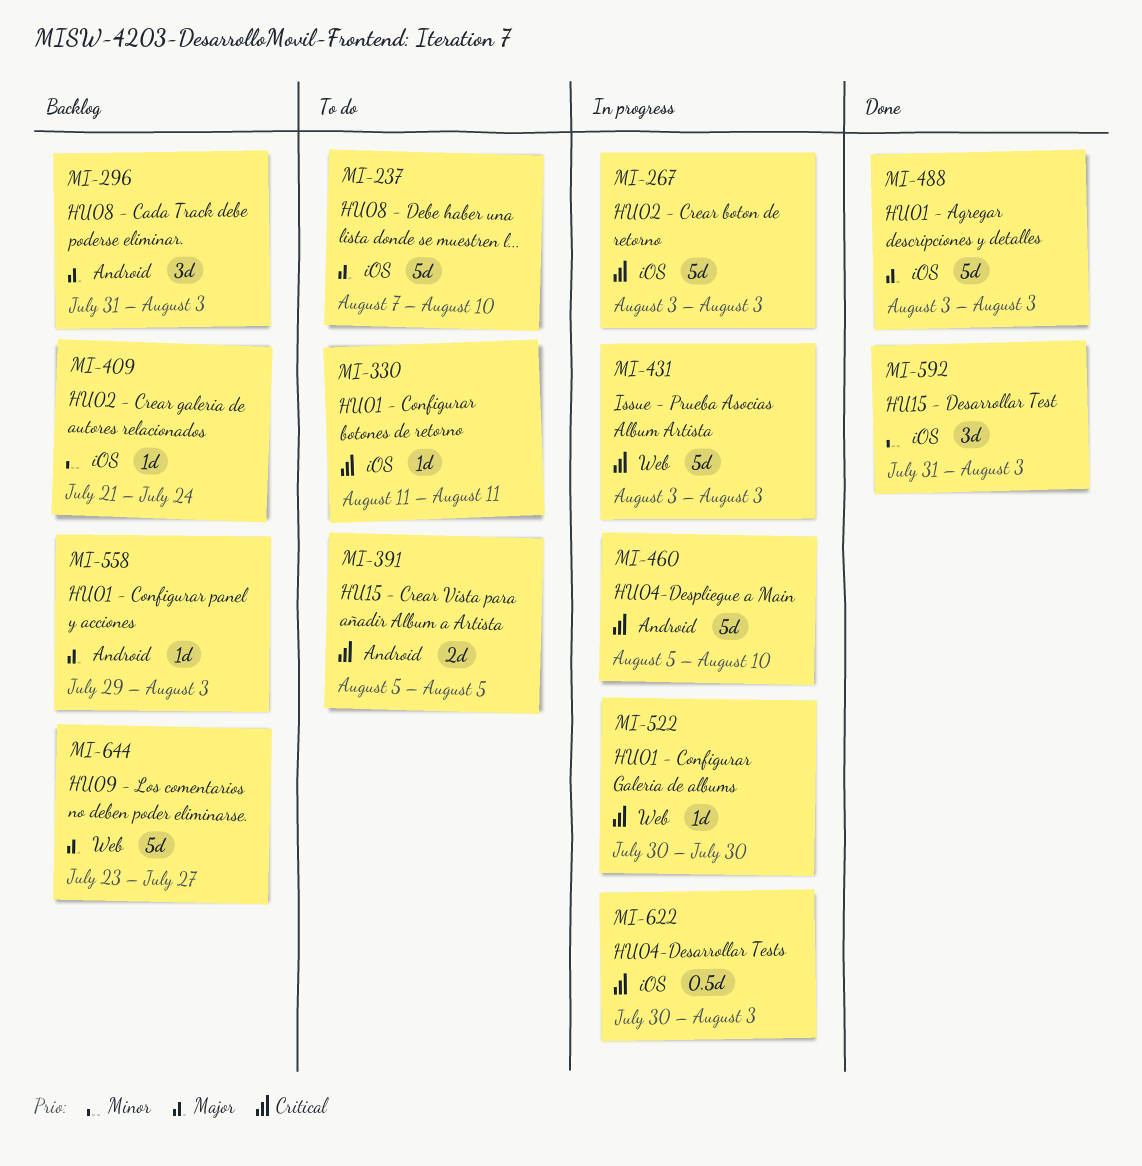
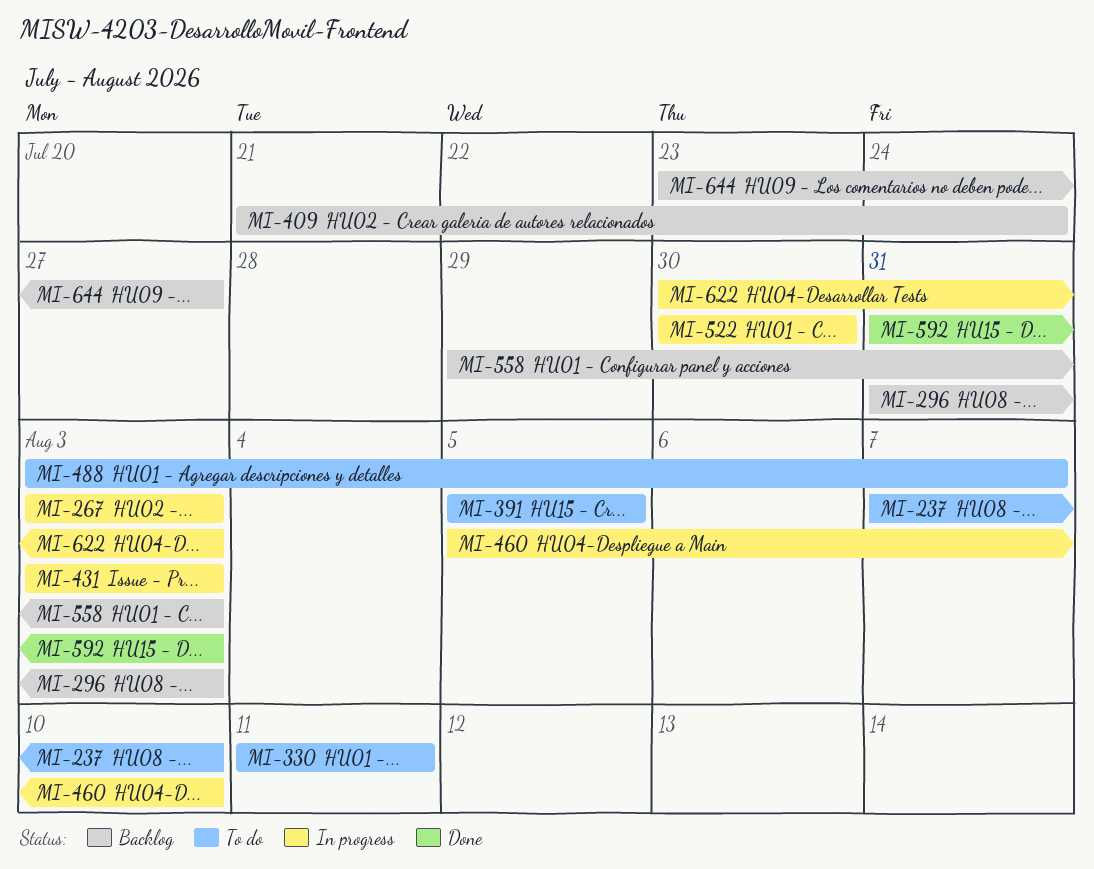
MI-488, status: Done -> To do
MI-488, due: Aug 3 -> Aug 7

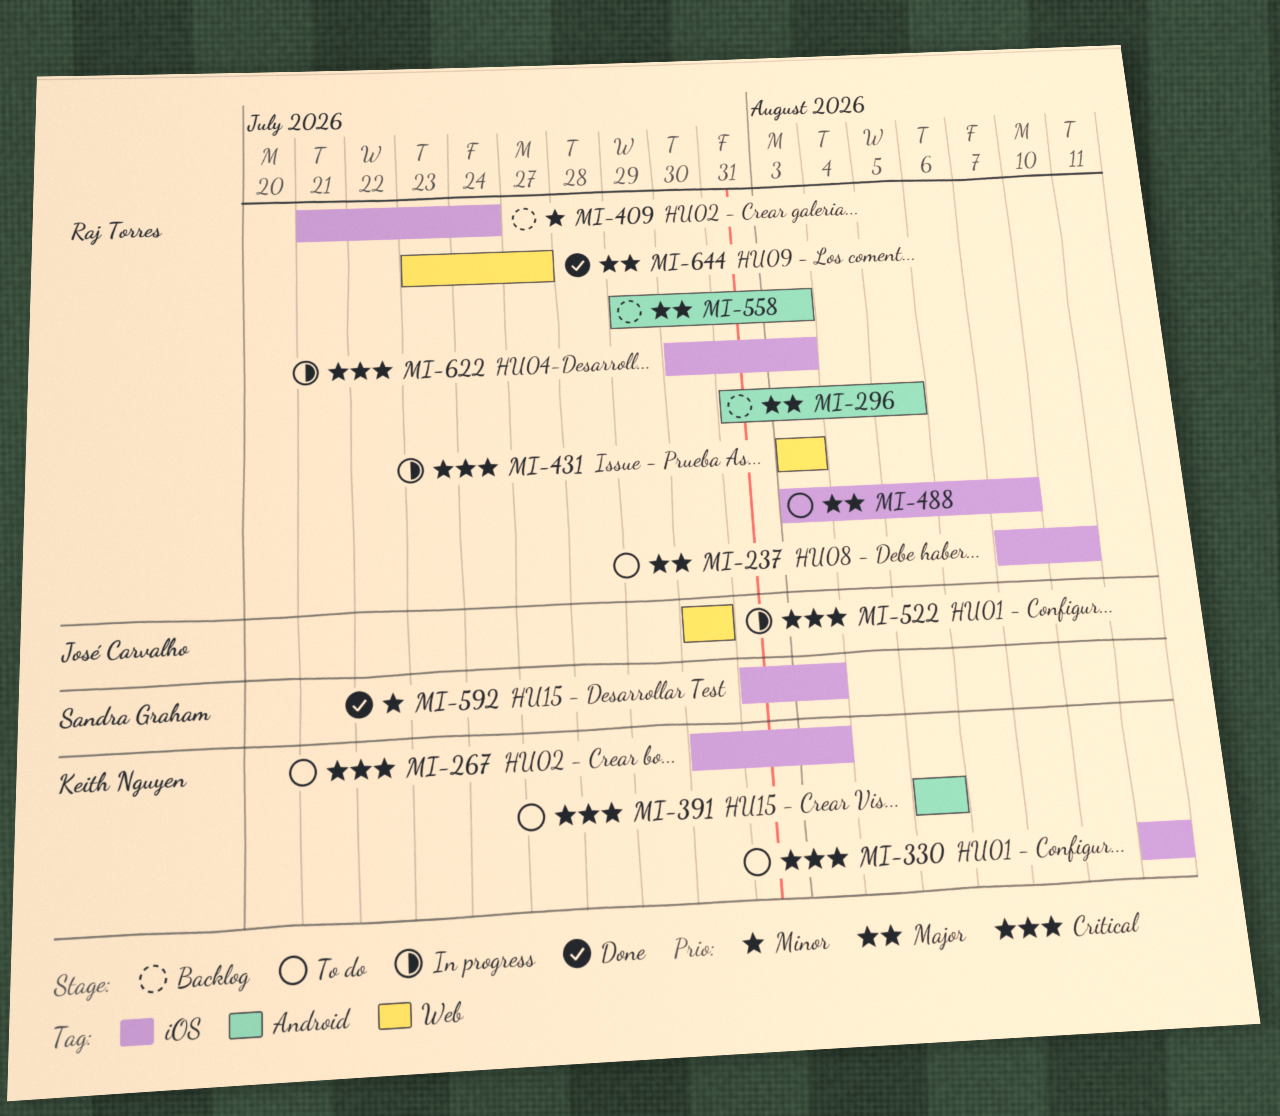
MI-267, status: In progress -> To do
MI-267, start: Aug 3 -> Jul 30
MI-296, due: Aug 3 -> Aug 5
MI-460: present -> none
MI-644, status: Backlog -> Done

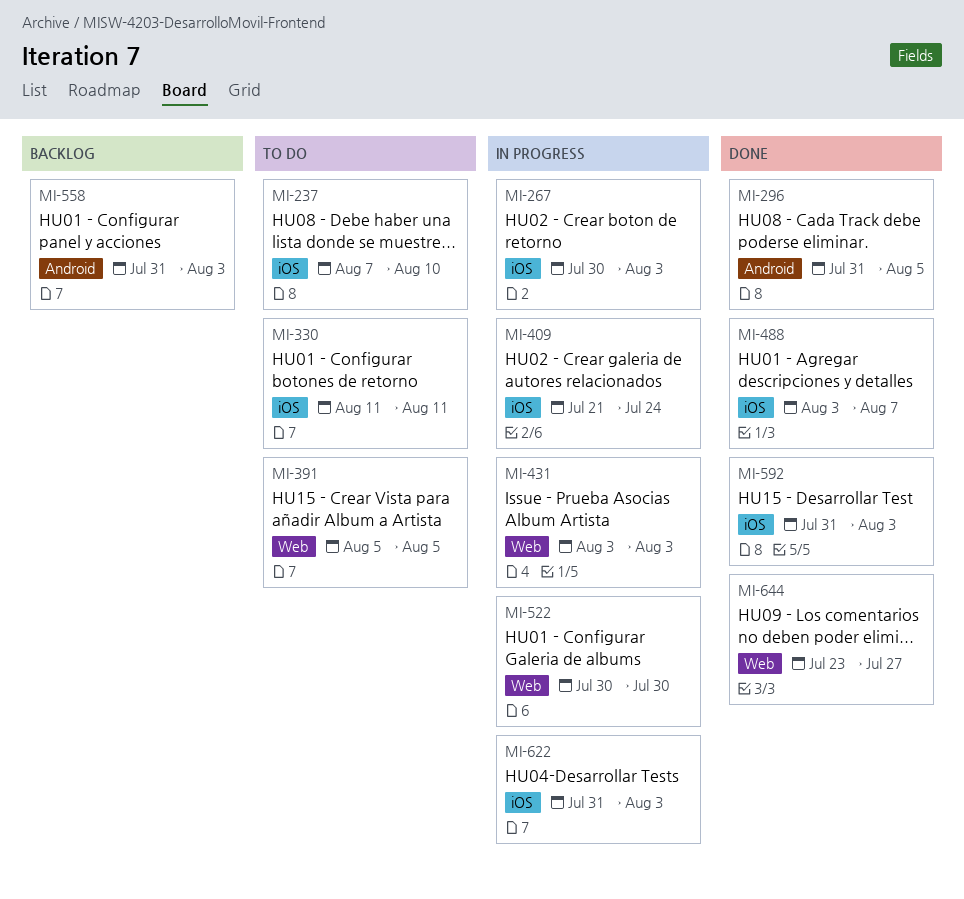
MI-267, status: To do -> In progress
MI-296, status: Backlog -> Done
MI-391, label: Android -> Web
MI-409, status: Backlog -> In progress
MI-488, status: To do -> Done
MI-558, start: Jul 29 -> Jul 31
MI-622, start: Jul 30 -> Jul 31

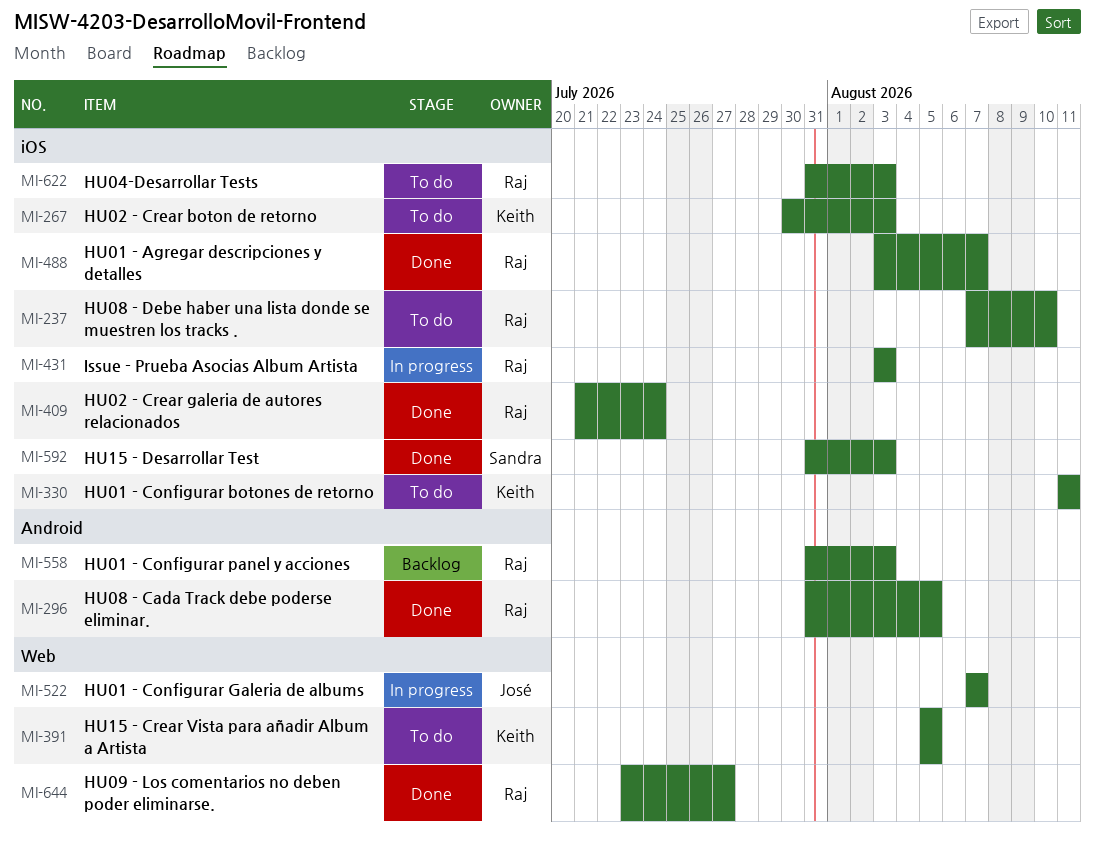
MI-267, status: In progress -> To do
MI-409, status: In progress -> Done
MI-431, label: Web -> iOS
MI-522, start: Jul 30 -> Aug 7
MI-522, due: Jul 30 -> Aug 7
MI-622, status: In progress -> To do

